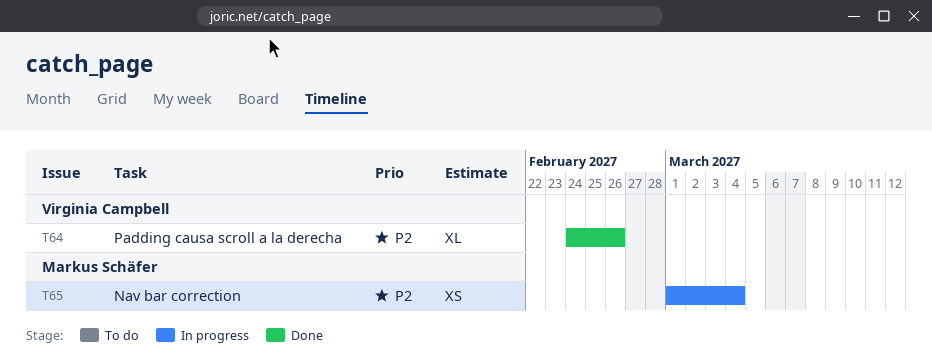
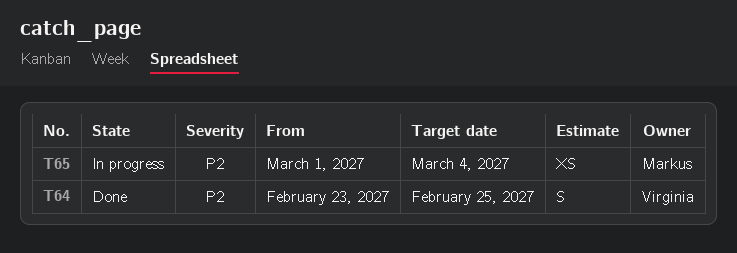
T64, estimate: XL -> S
T64, start: Feb 24 -> Feb 23
T64, due: Feb 26 -> Feb 25

